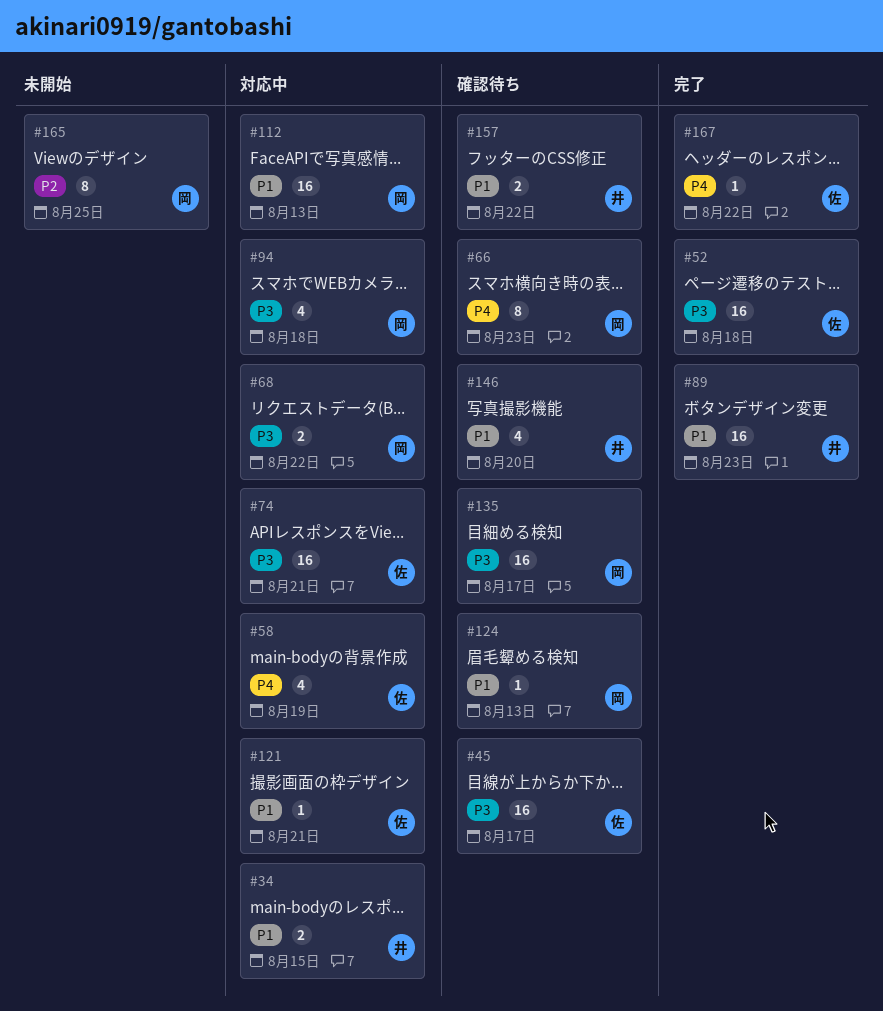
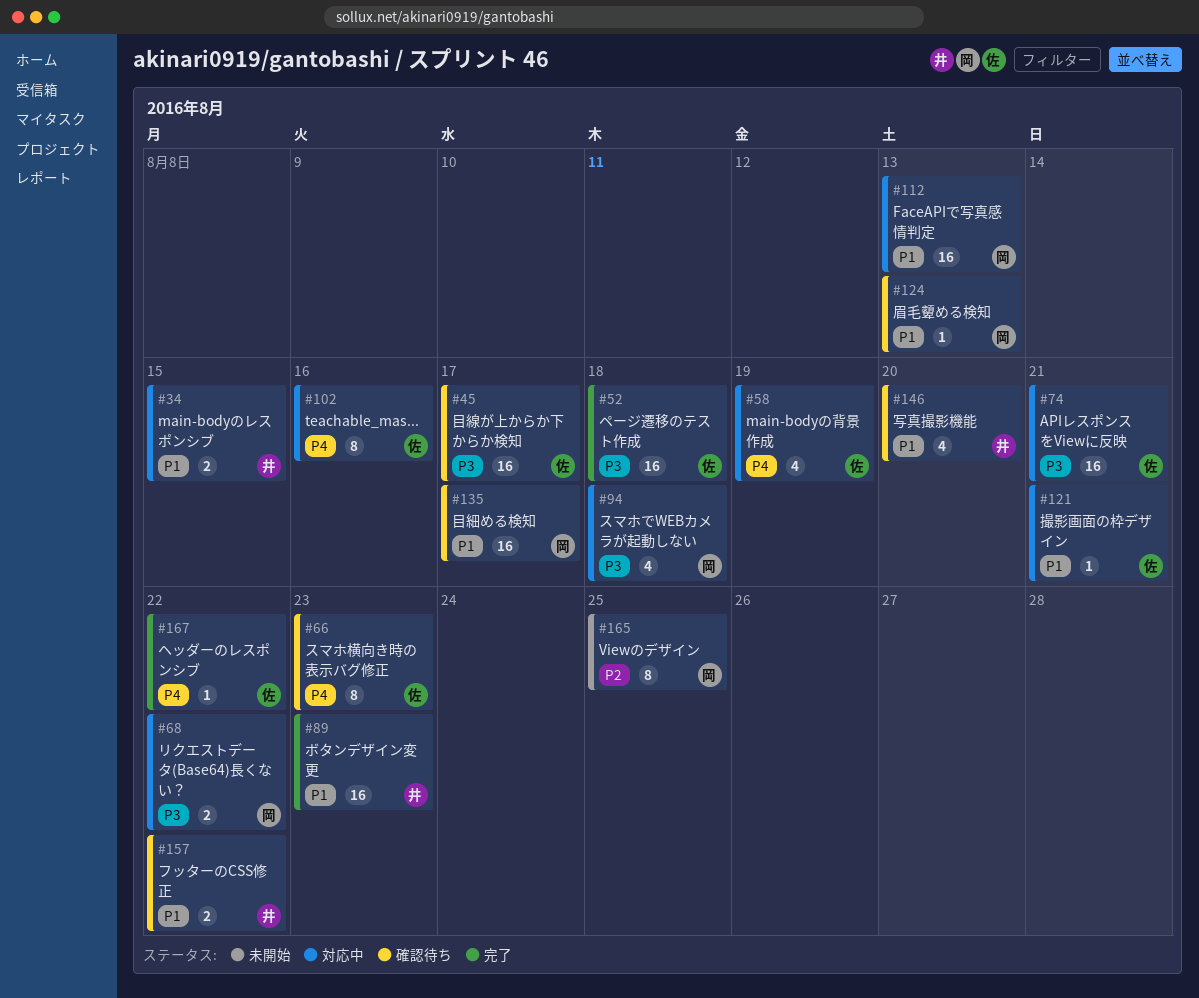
#66, owner: 岡 -> 佐
#102: none -> present
#135, priority: P3 -> P1

